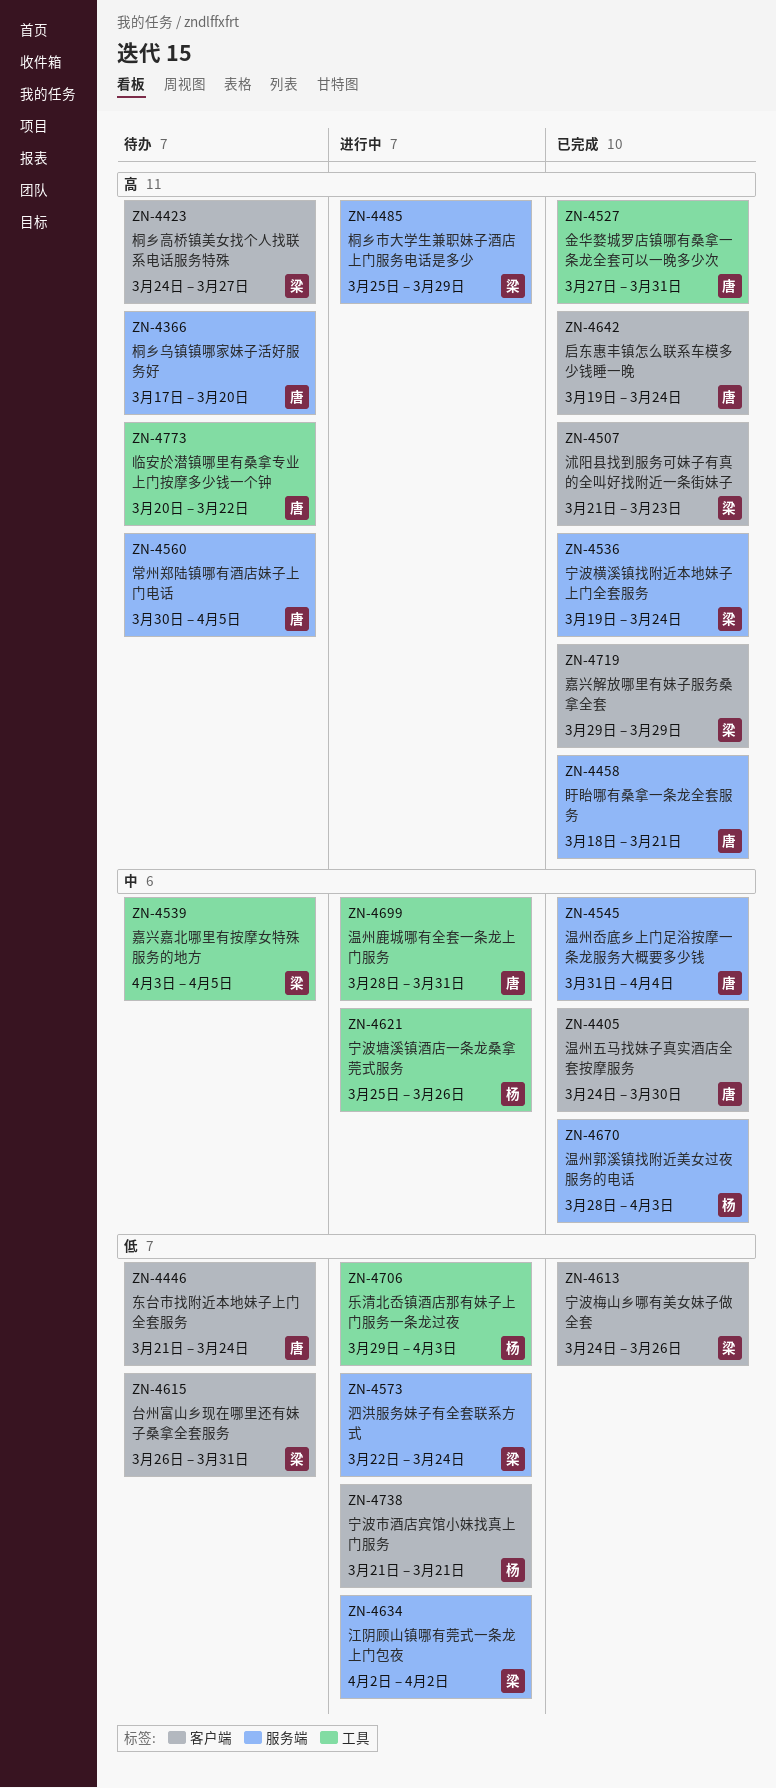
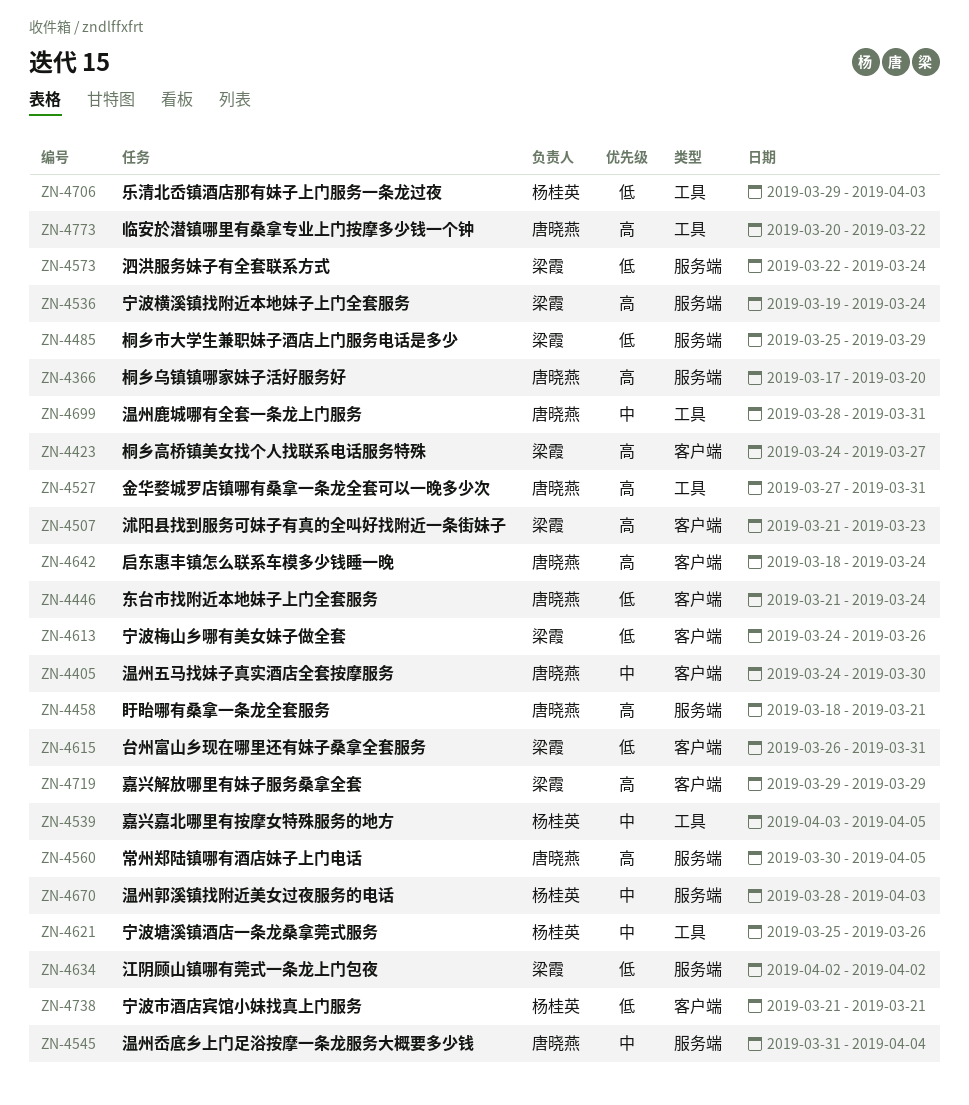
ZN-4485, priority: 高 -> 低
ZN-4539, owner: 梁霞 -> 杨桂英
ZN-4642, start: Mar 19 -> Mar 18

